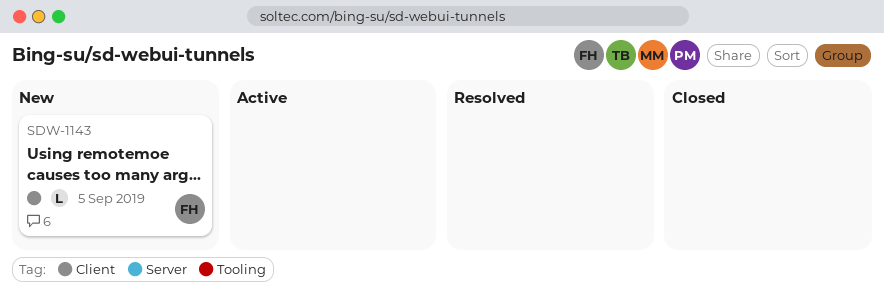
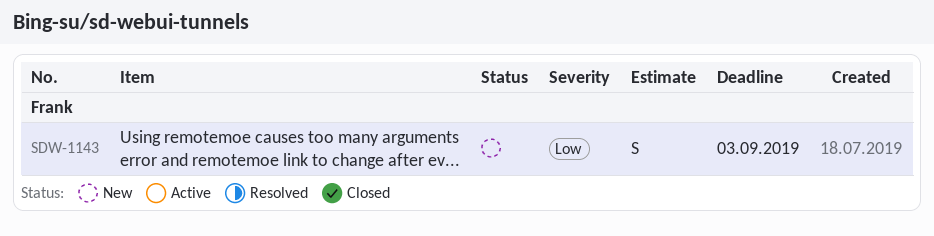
SDW-1143, estimate: L -> S
SDW-1143, due: Sep 5 -> Sep 3

